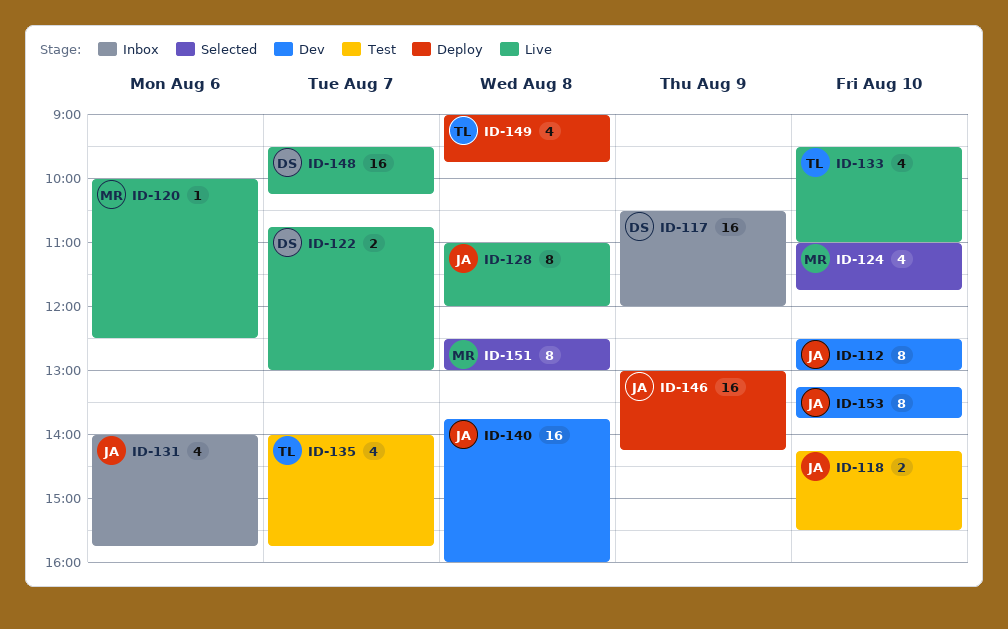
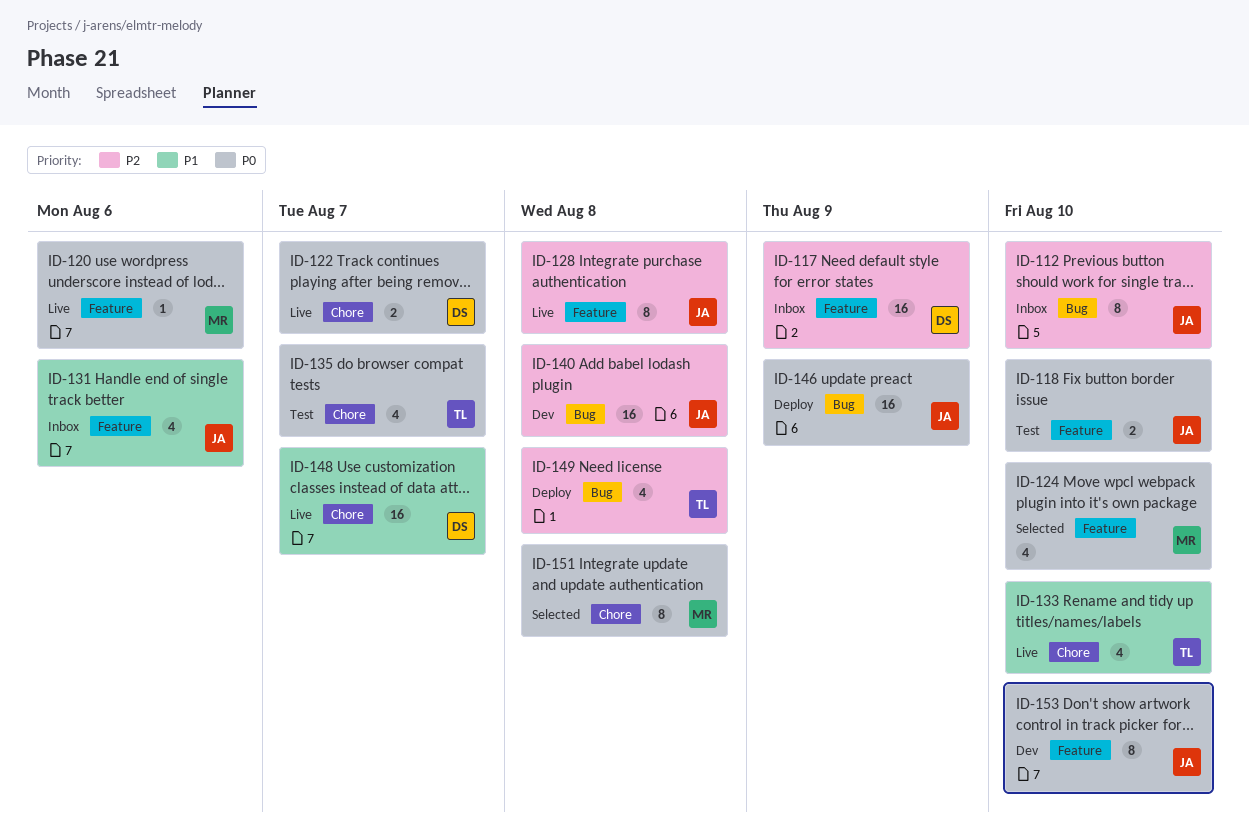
ID-112, status: Dev -> Inbox

